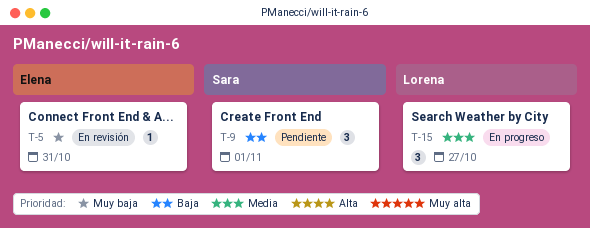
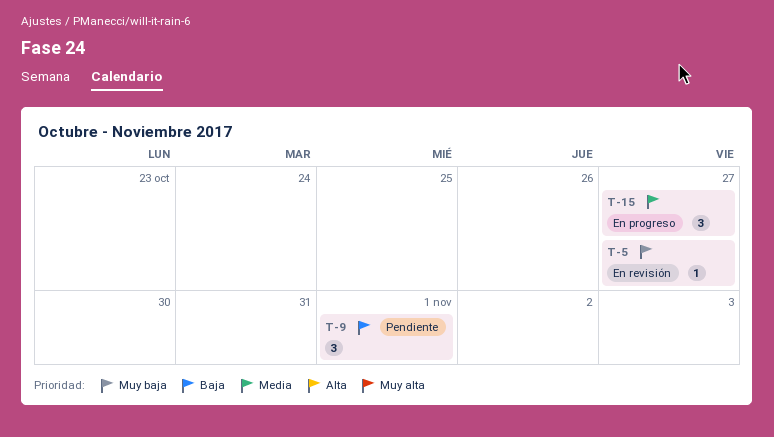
T-5, due: Oct 31 -> Oct 27

